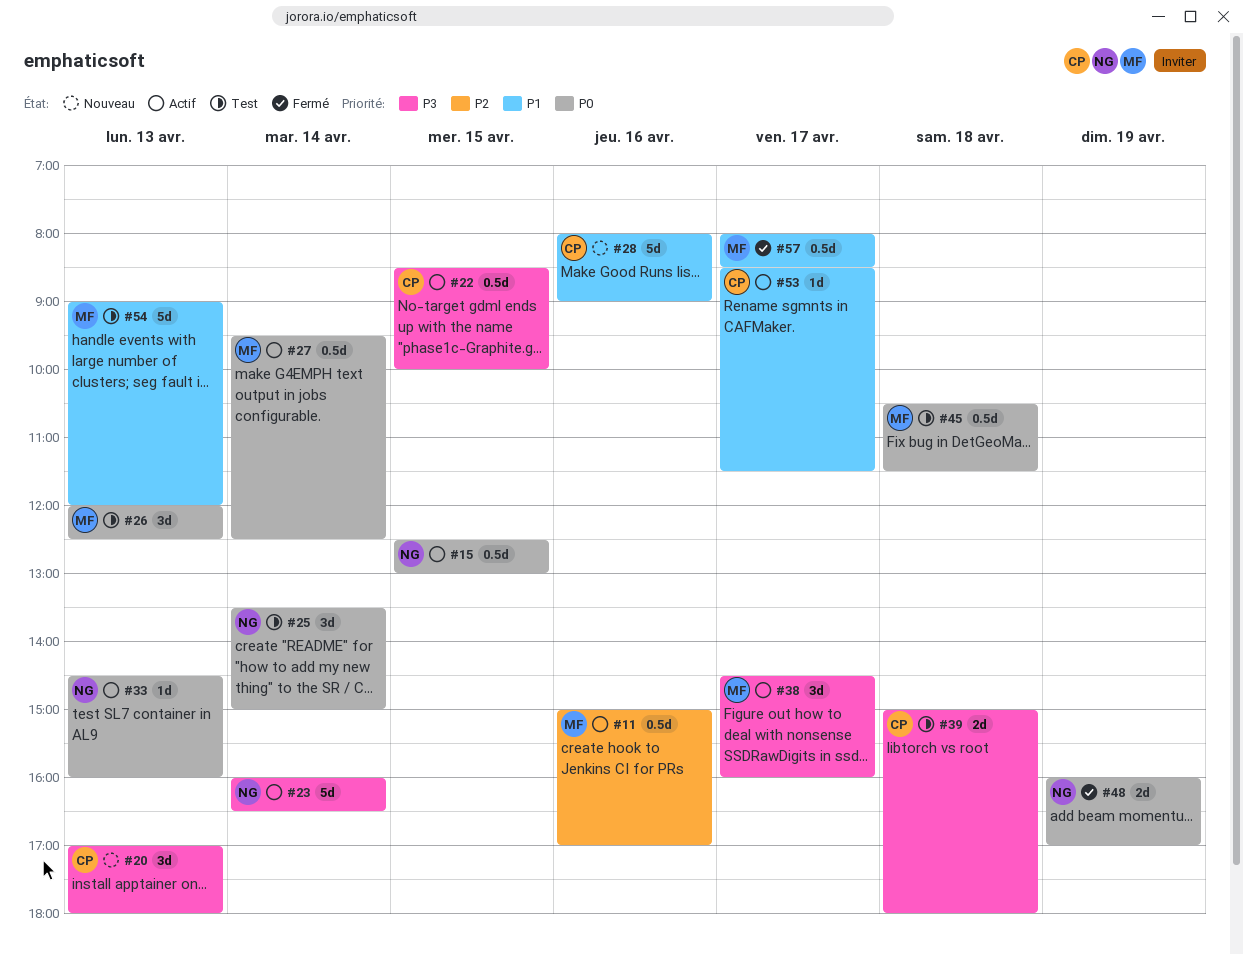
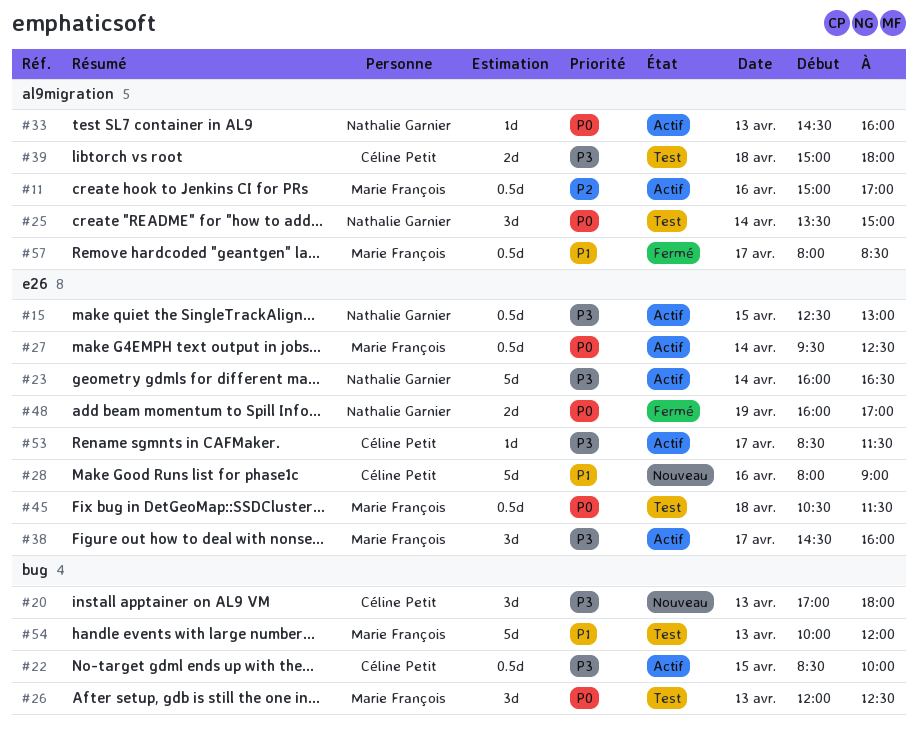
#15, priority: P0 -> P3
#53, priority: P1 -> P3
#54, begins: 09:00 -> 10:00

